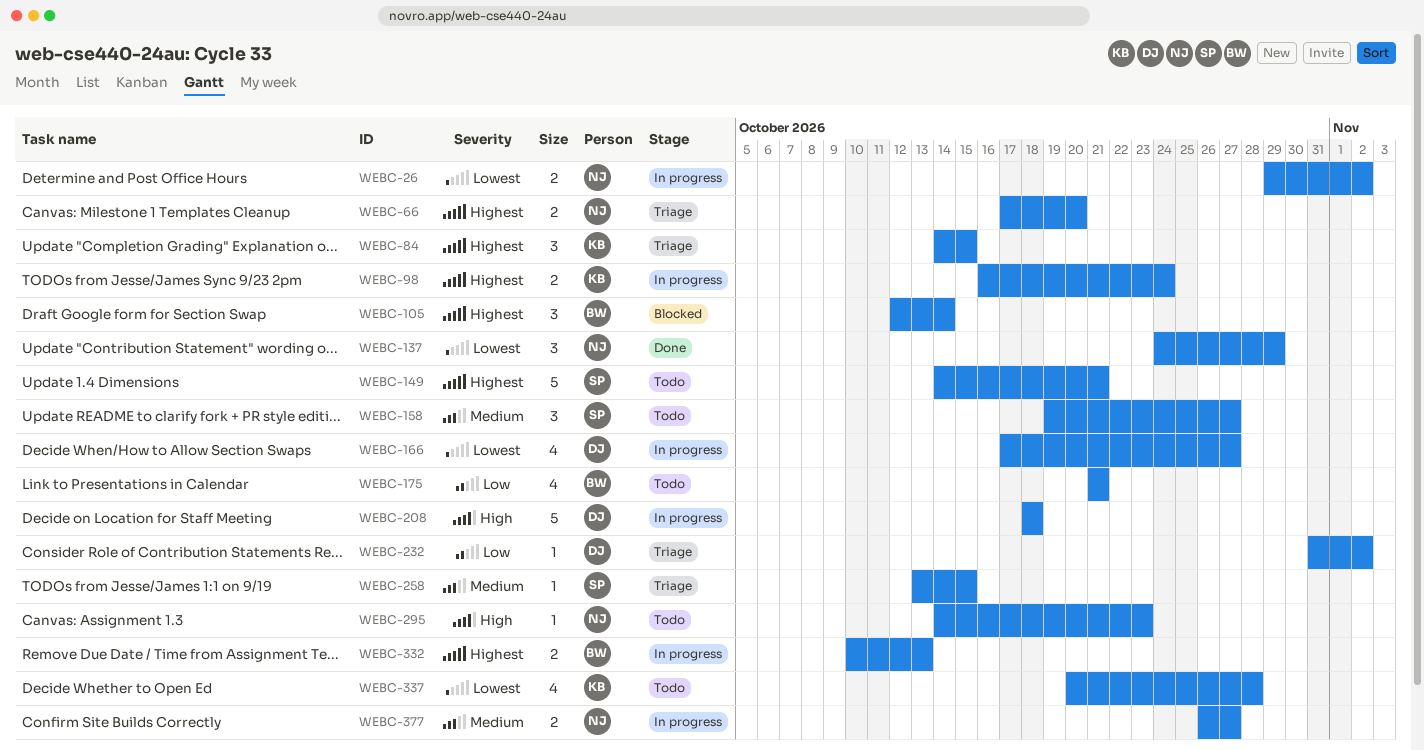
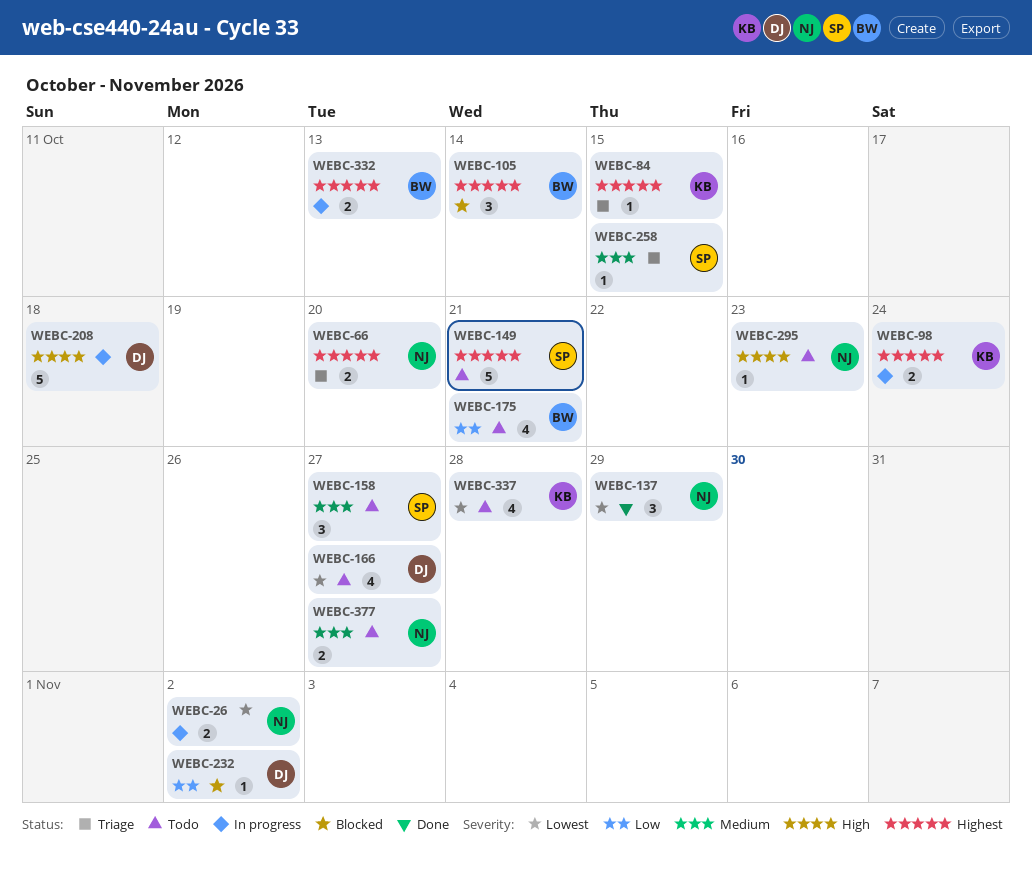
WEBC-84, estimate: 3 -> 1
WEBC-166, status: In progress -> Todo
WEBC-232, status: Triage -> Blocked
WEBC-377, status: In progress -> Todo

